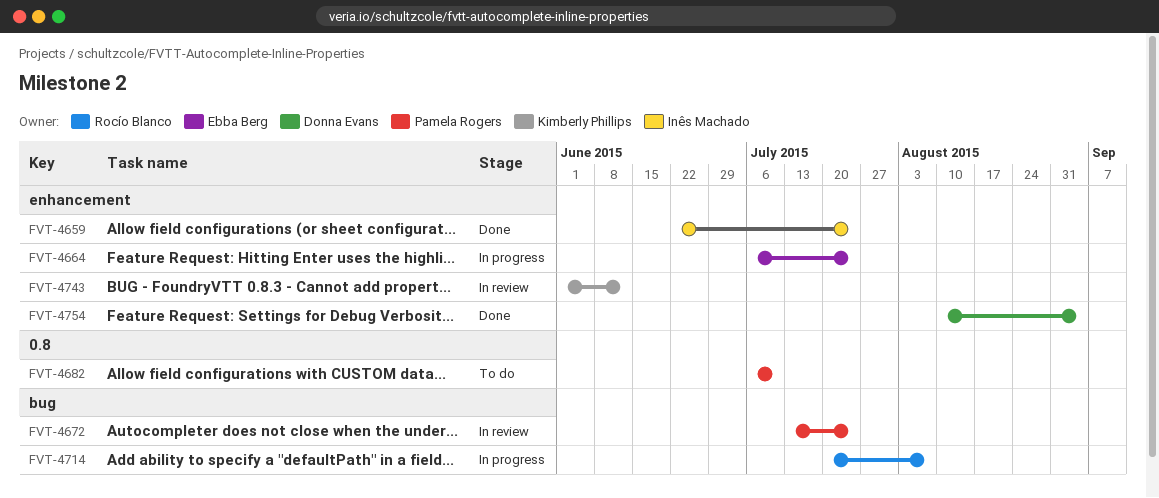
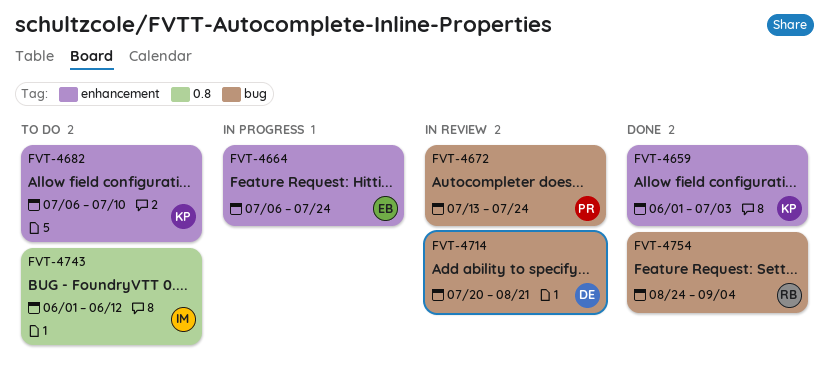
FVT-4659, owner: Inês Machado -> Kimberly Phillips
FVT-4659, start: Jun 22 -> Jun 1
FVT-4659, due: Jul 24 -> Jul 3
FVT-4682, owner: Pamela Rogers -> Kimberly Phillips
FVT-4682, label: 0.8 -> enhancement
FVT-4714, status: In progress -> In review
FVT-4714, owner: Rocío Blanco -> Donna Evans
FVT-4714, due: Aug 7 -> Aug 21
FVT-4743, status: In review -> To do
FVT-4743, owner: Kimberly Phillips -> Inês Machado
FVT-4743, label: enhancement -> 0.8
FVT-4754, owner: Donna Evans -> Rocío Blanco
FVT-4754, label: enhancement -> bug
FVT-4754, start: Aug 10 -> Aug 24

